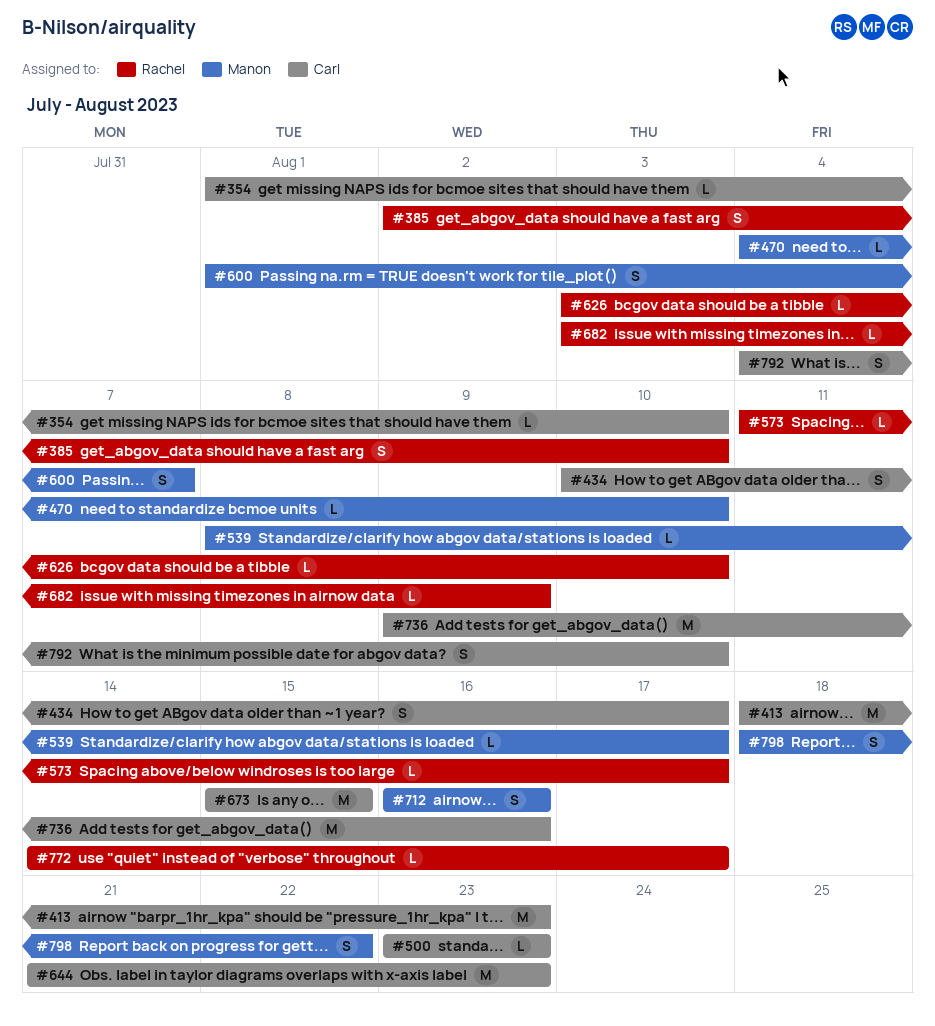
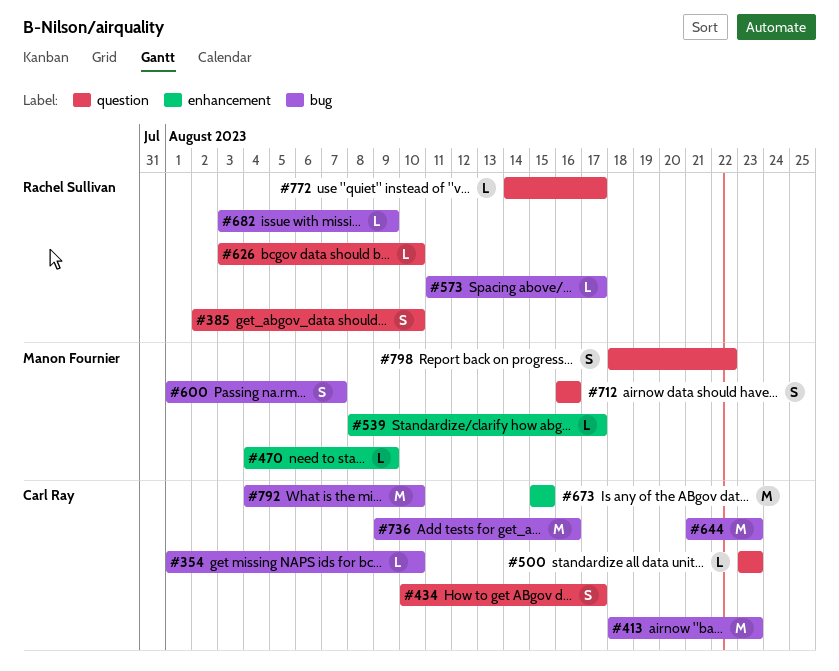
#470, due: Aug 10 -> Aug 9
#792, estimate: S -> M

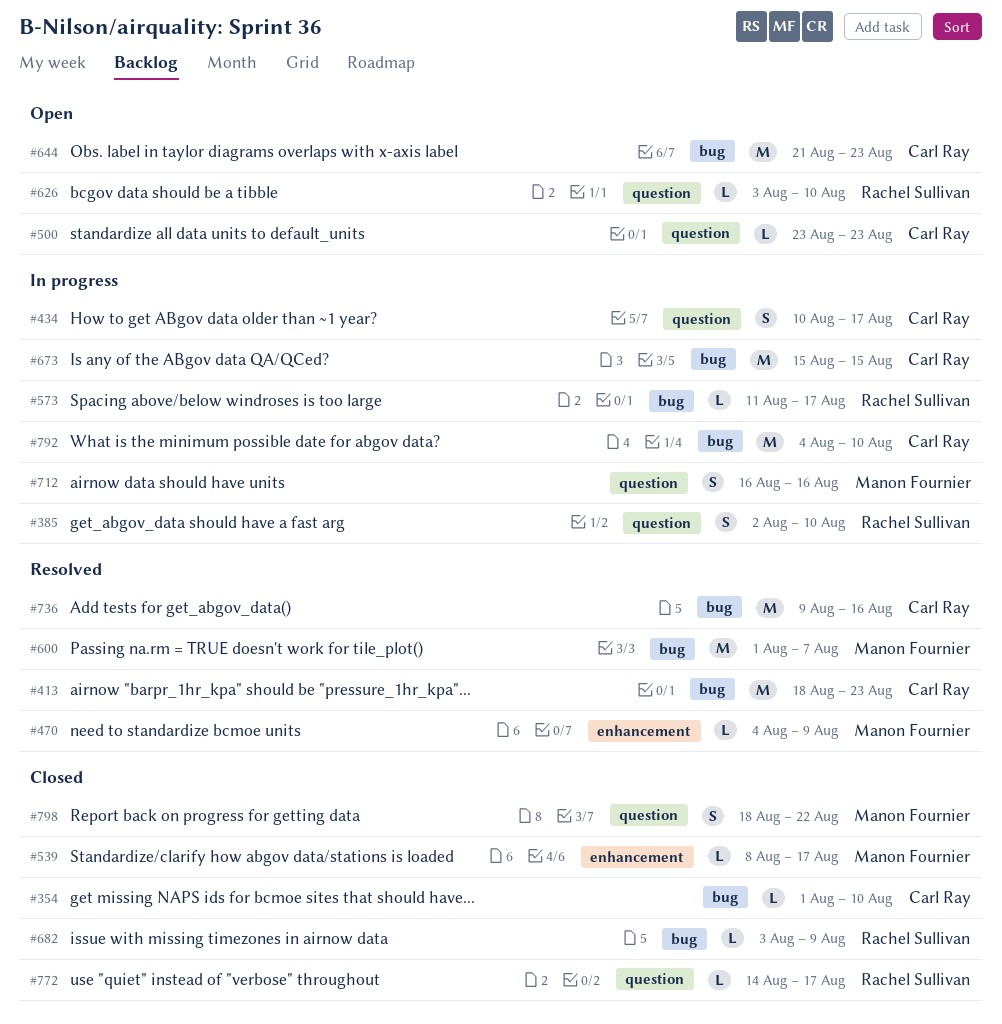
#600, estimate: S -> M
#673, label: enhancement -> bug

